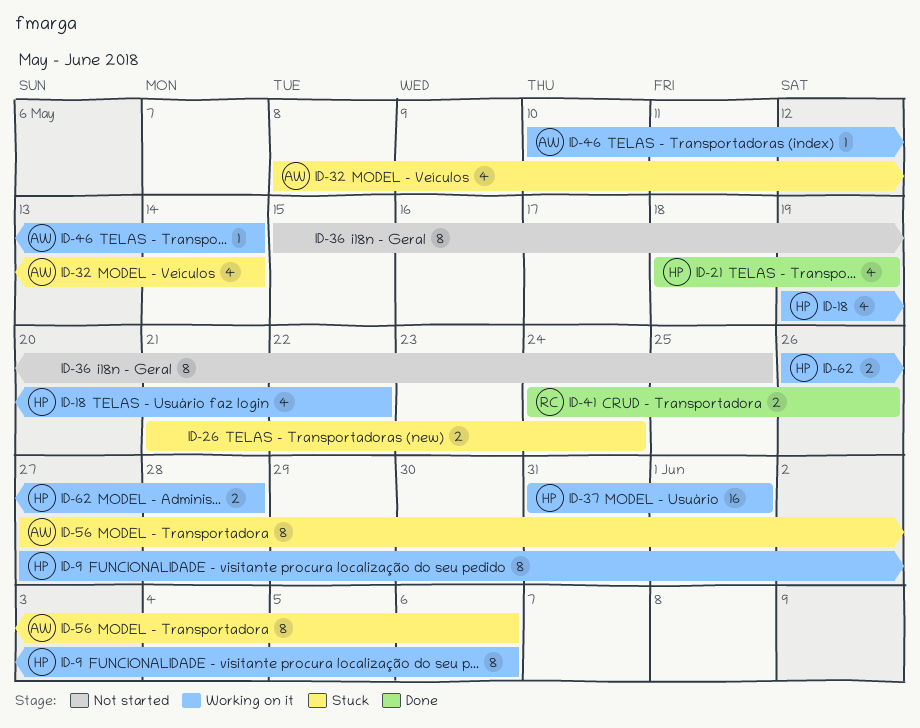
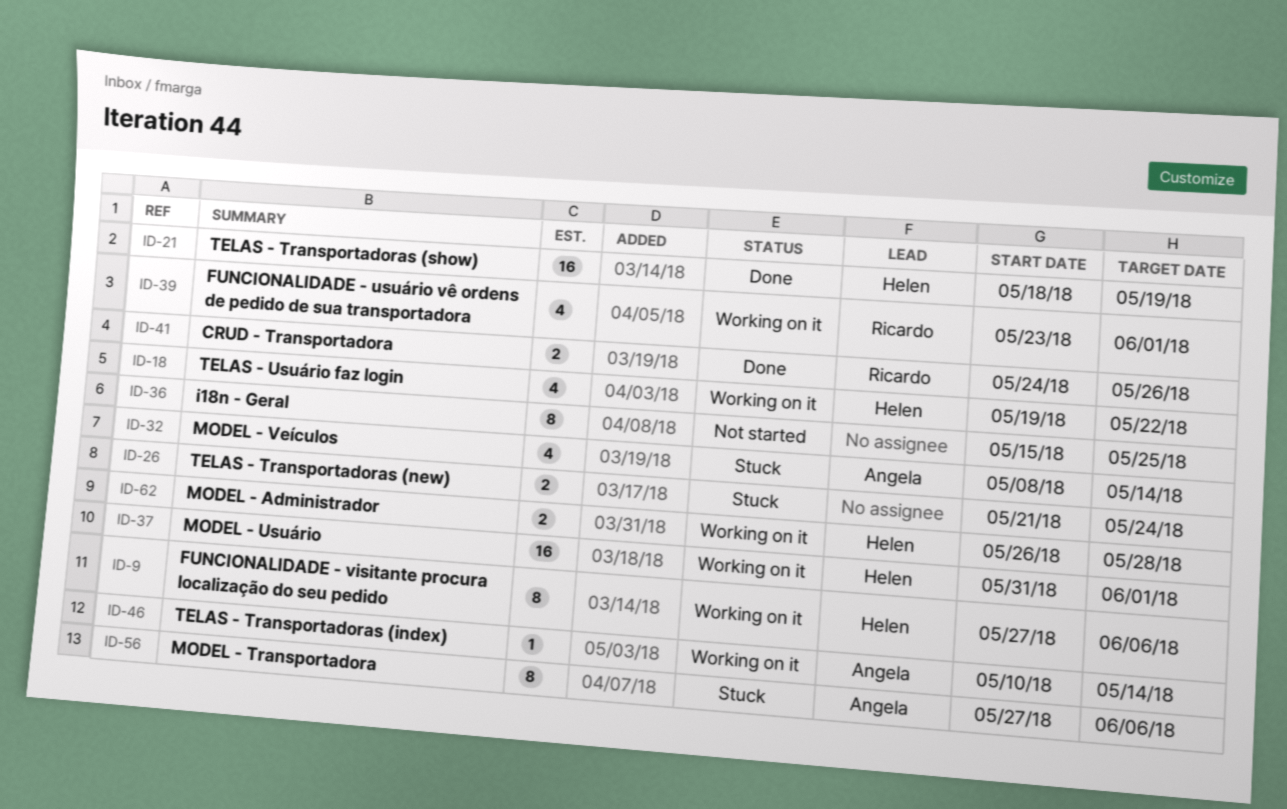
ID-21, estimate: 4 -> 16
ID-39: none -> present

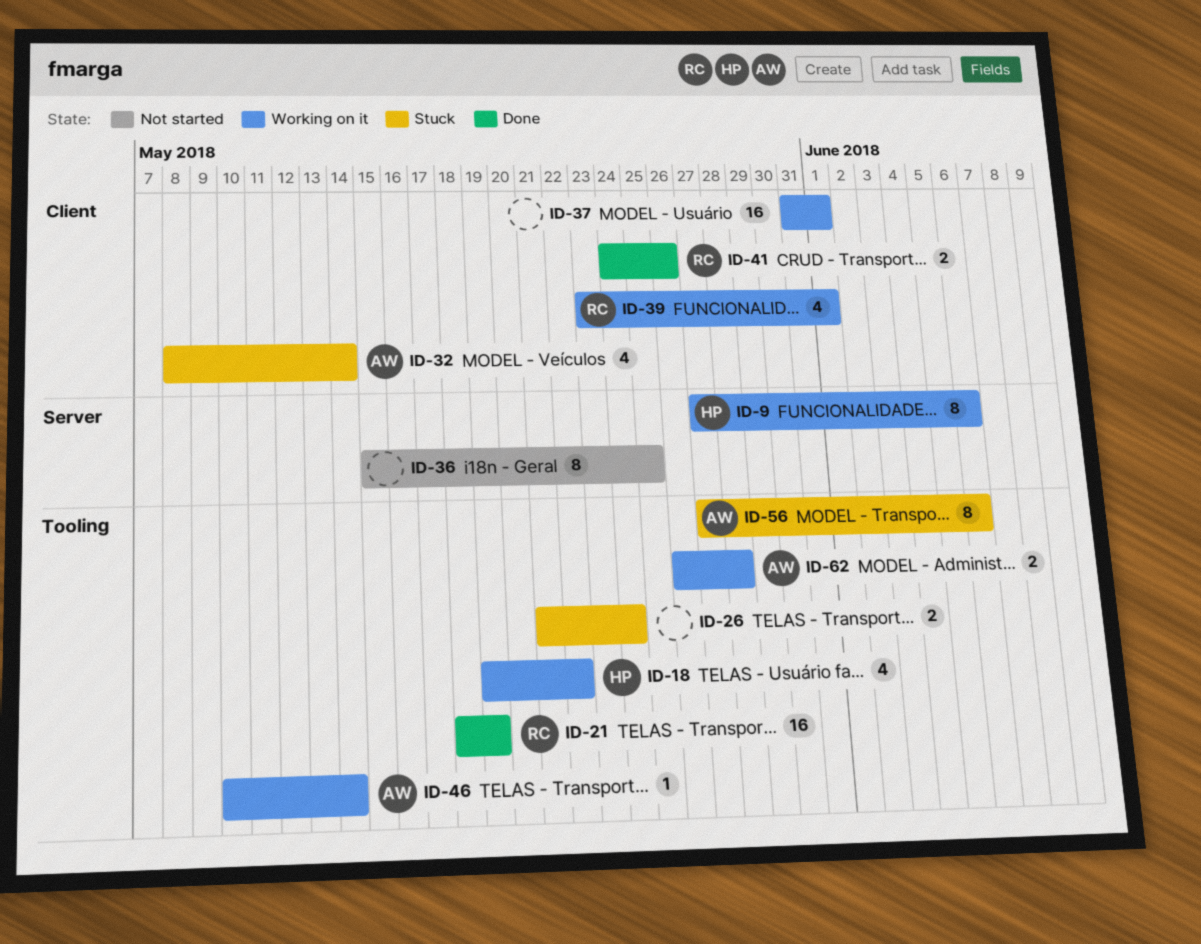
ID-21, owner: Helen -> Ricardo
ID-37, owner: Helen -> none
ID-62, owner: Helen -> Angela

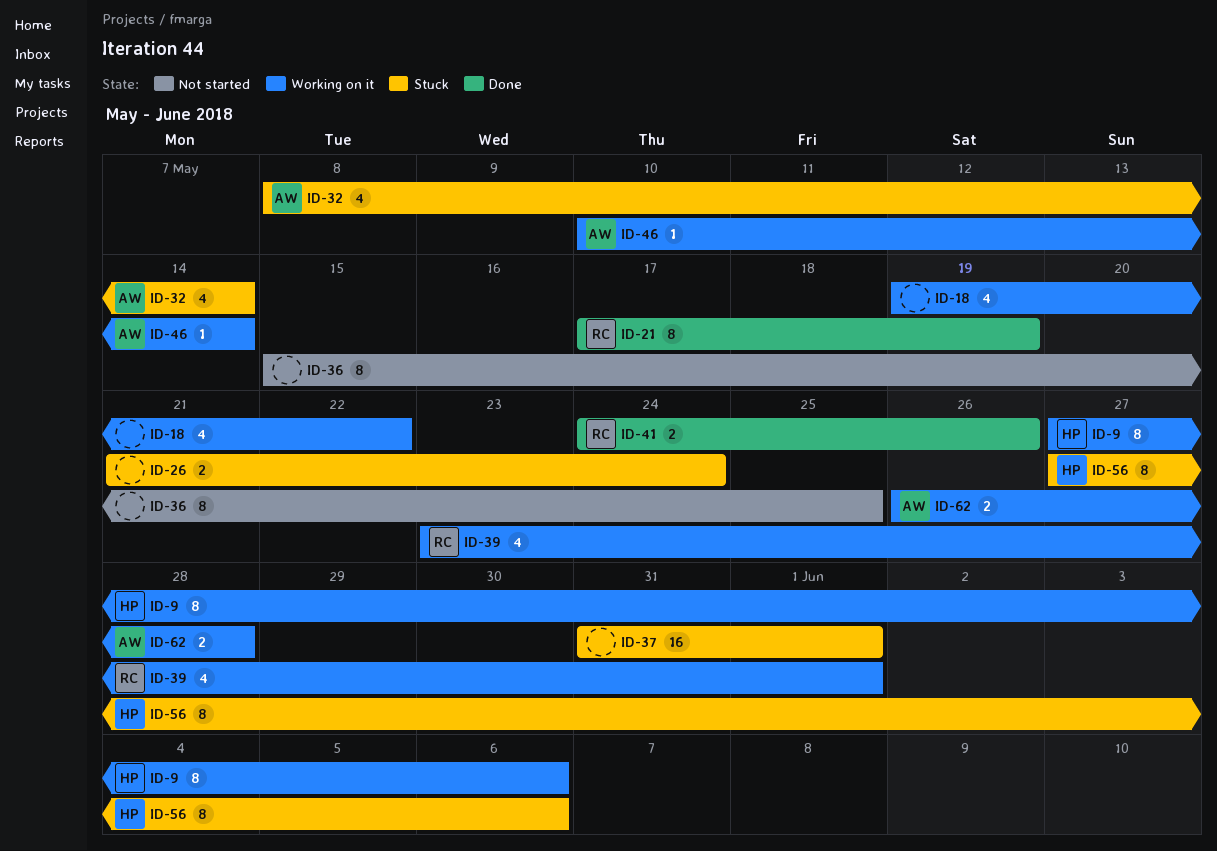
ID-18, owner: HP -> none
ID-21, estimate: 16 -> 8
ID-21, start: May 18 -> May 17
ID-37, status: Working on it -> Stuck
ID-56, owner: AW -> HP

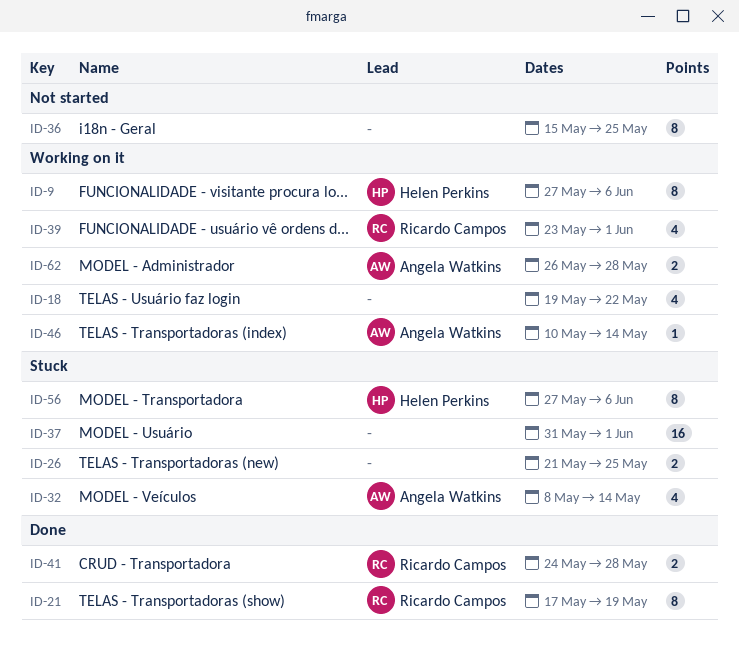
ID-26, due: May 24 -> May 25
ID-41, due: May 26 -> May 28

